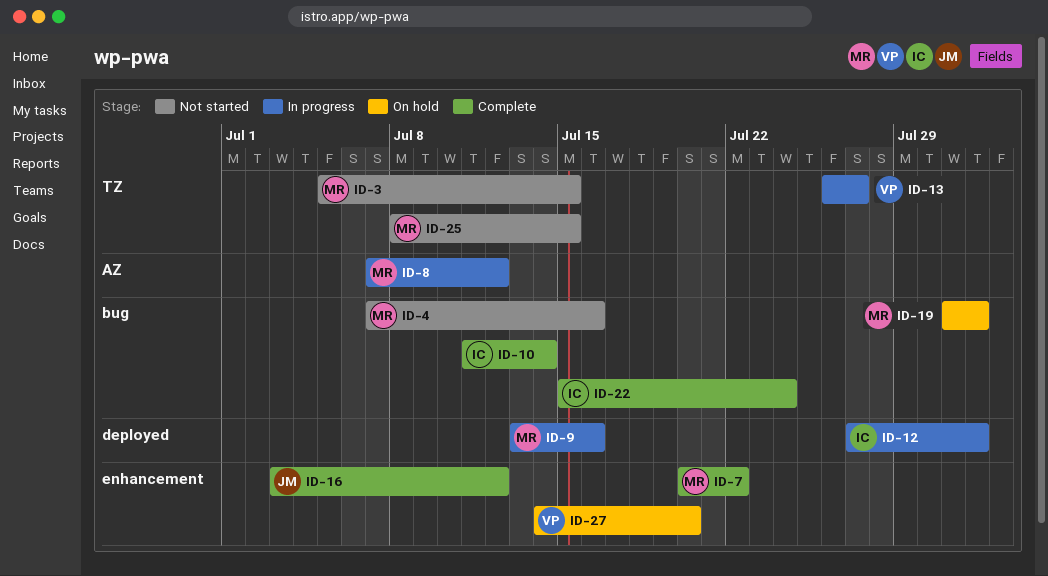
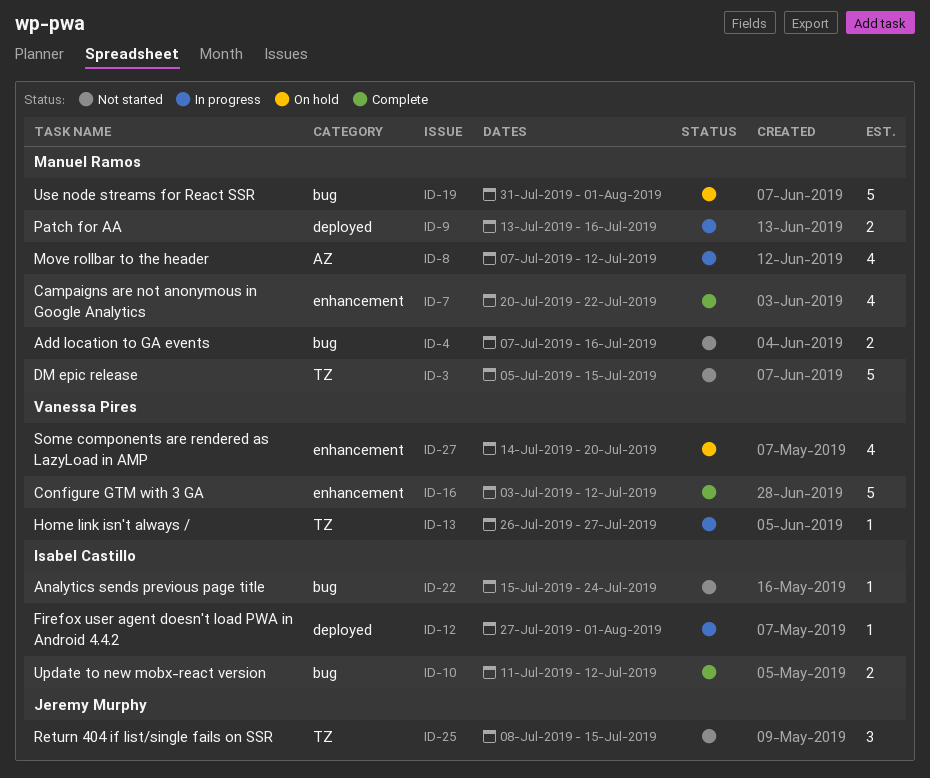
ID-10, due: Jul 14 -> Jul 12
ID-16, owner: Jeremy Murphy -> Vanessa Pires
ID-22, status: Complete -> Not started
ID-25, owner: Manuel Ramos -> Jeremy Murphy

